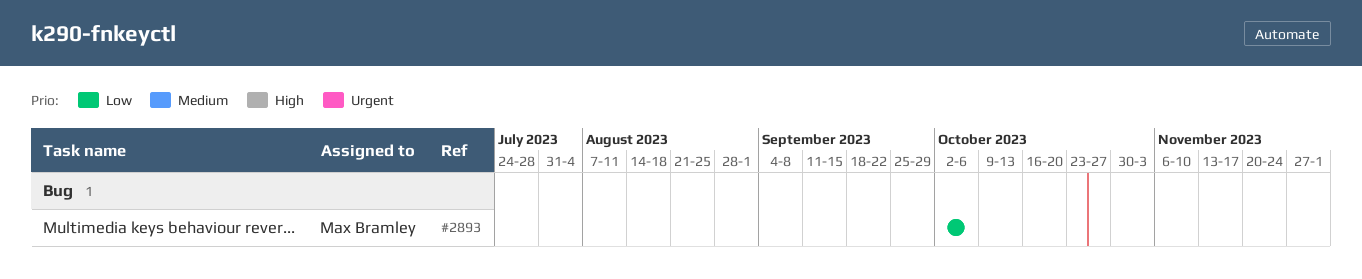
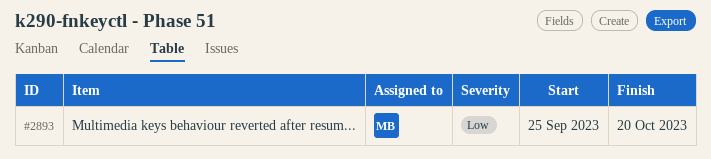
#2893, start: Oct 2 -> Sep 25
#2893, due: Oct 6 -> Oct 20

